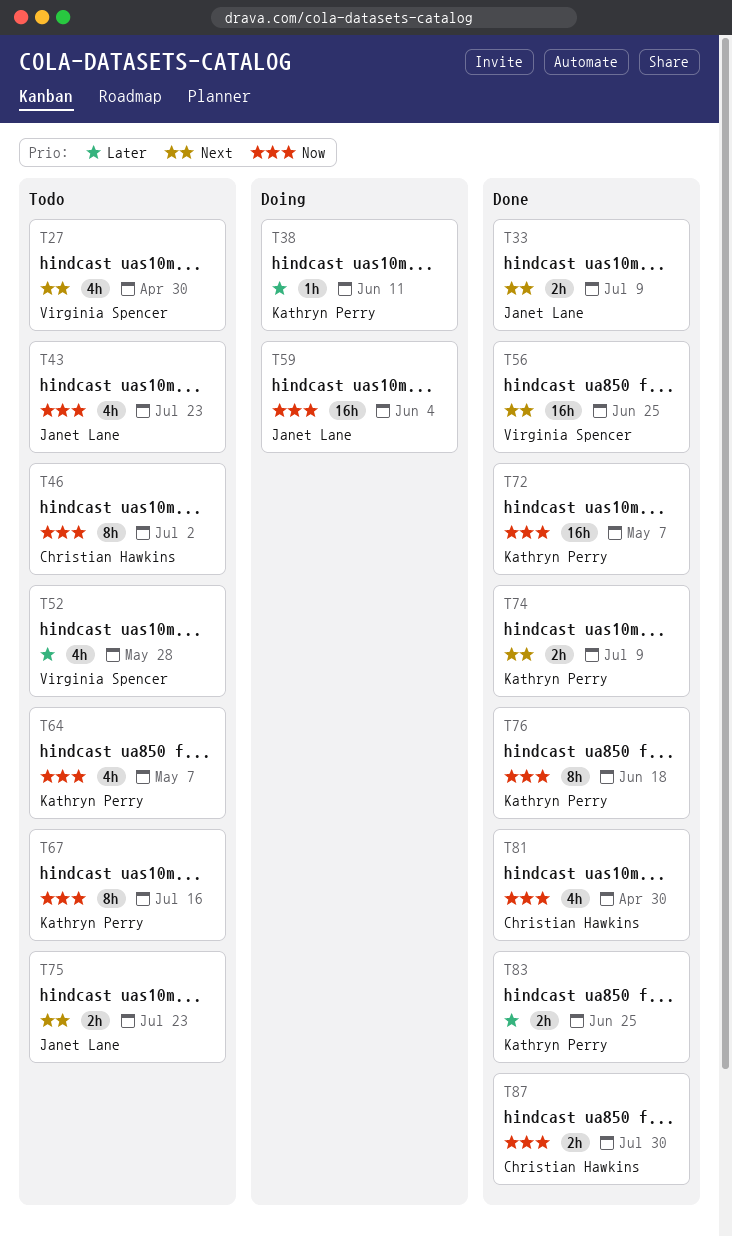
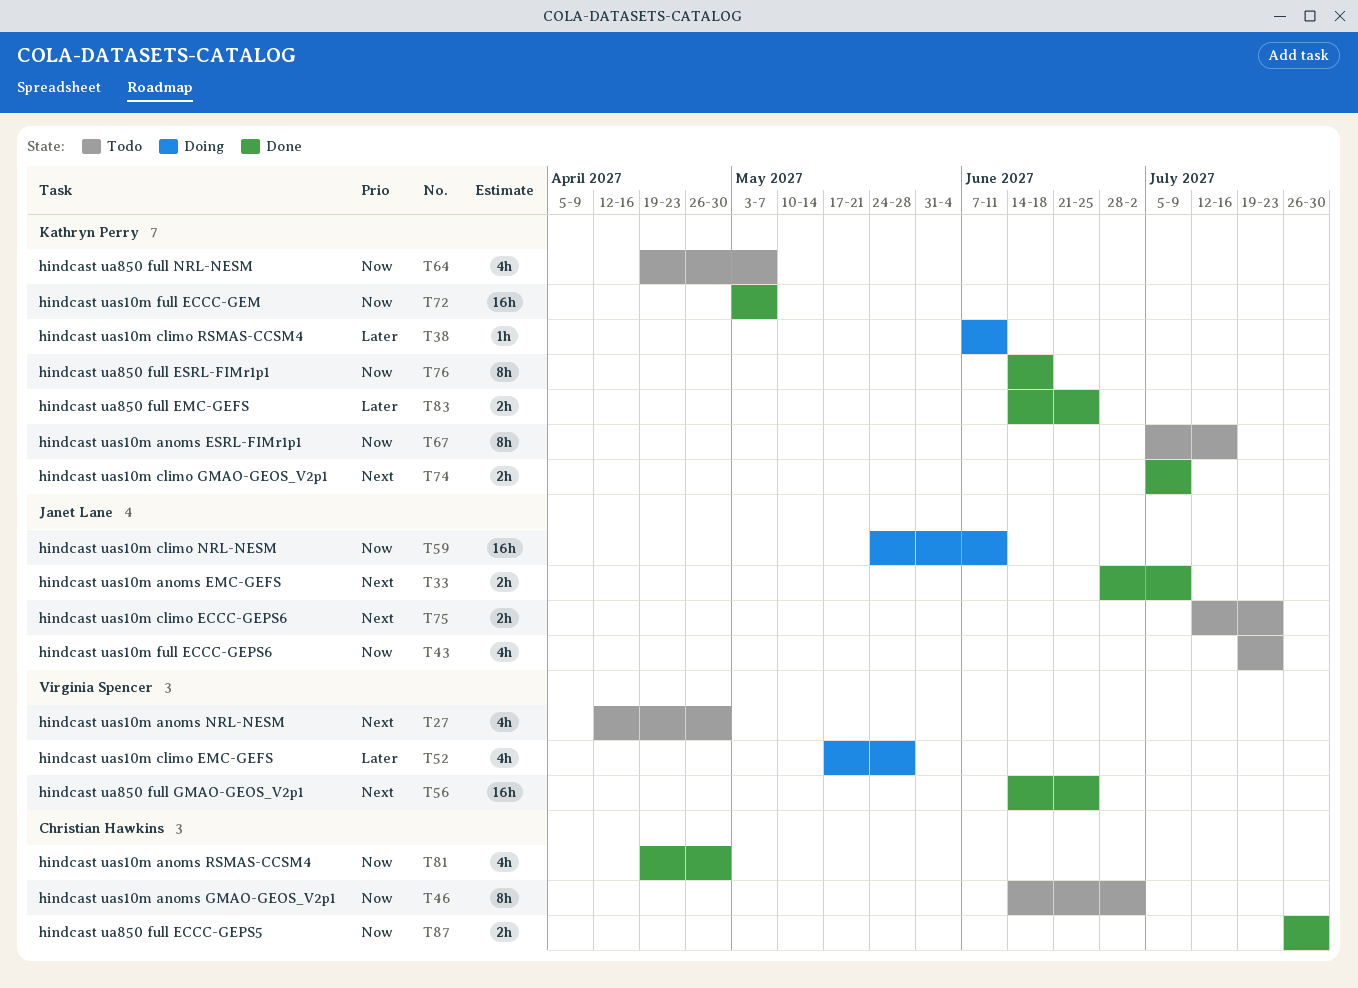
T52, status: Todo -> Doing
T59, due: Jun 4 -> Jun 11

